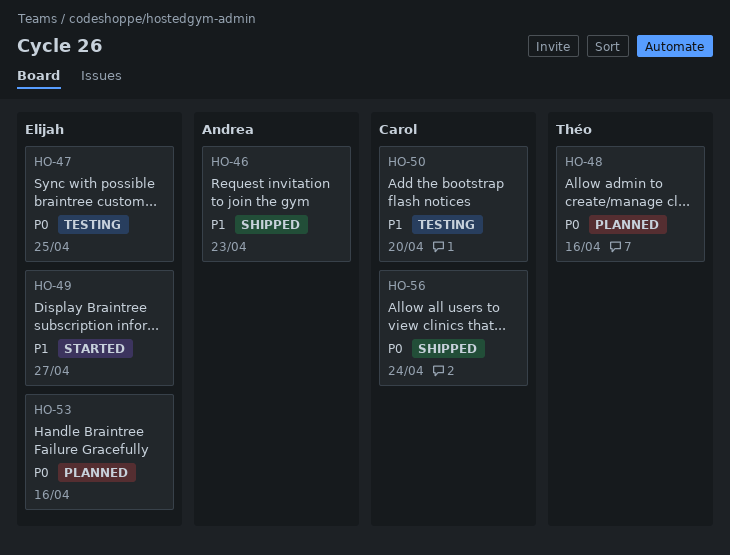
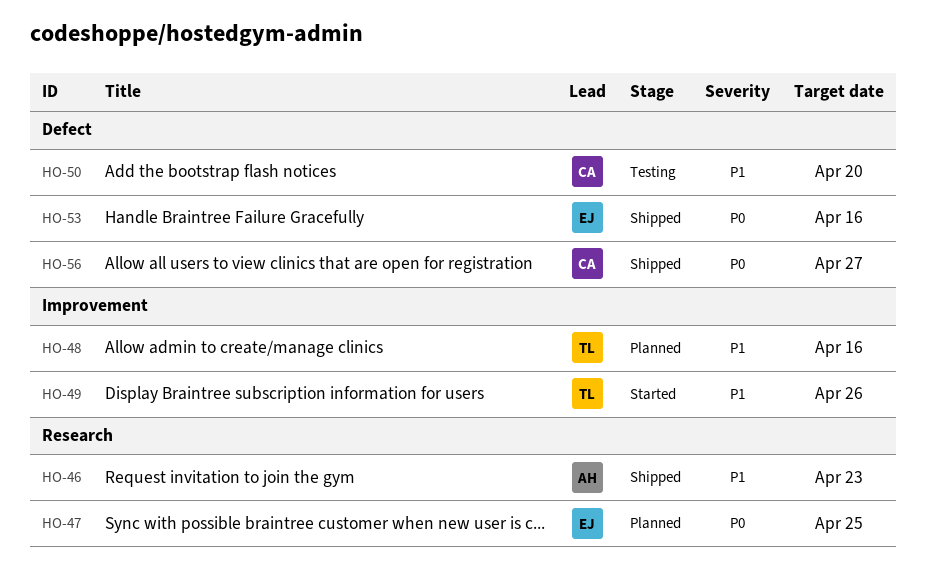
HO-47, status: Testing -> Planned
HO-48, priority: P0 -> P1
HO-49, owner: Elijah -> Théo
HO-49, due: Apr 27 -> Apr 26
HO-53, status: Planned -> Shipped
HO-56, due: Apr 24 -> Apr 27

